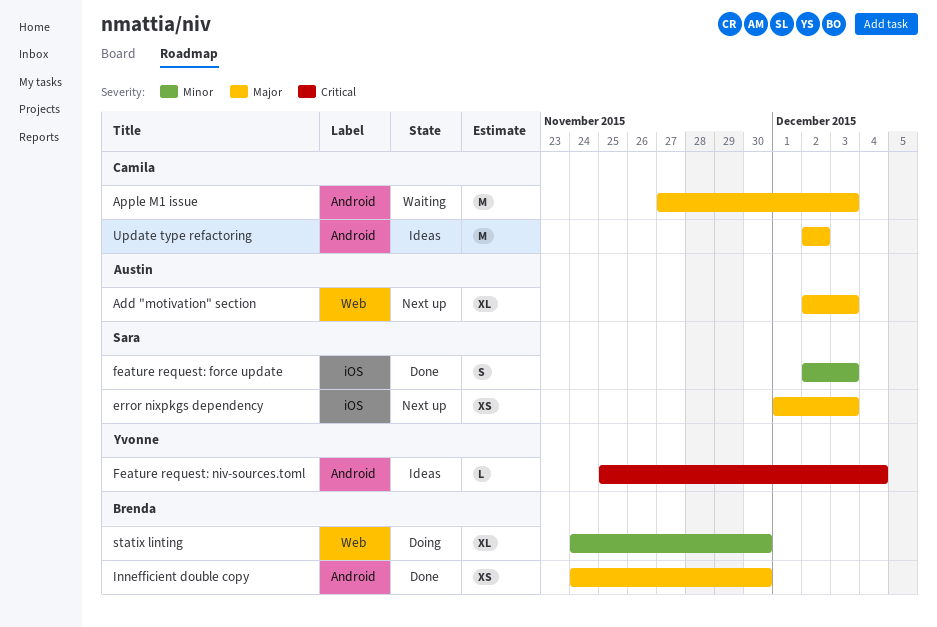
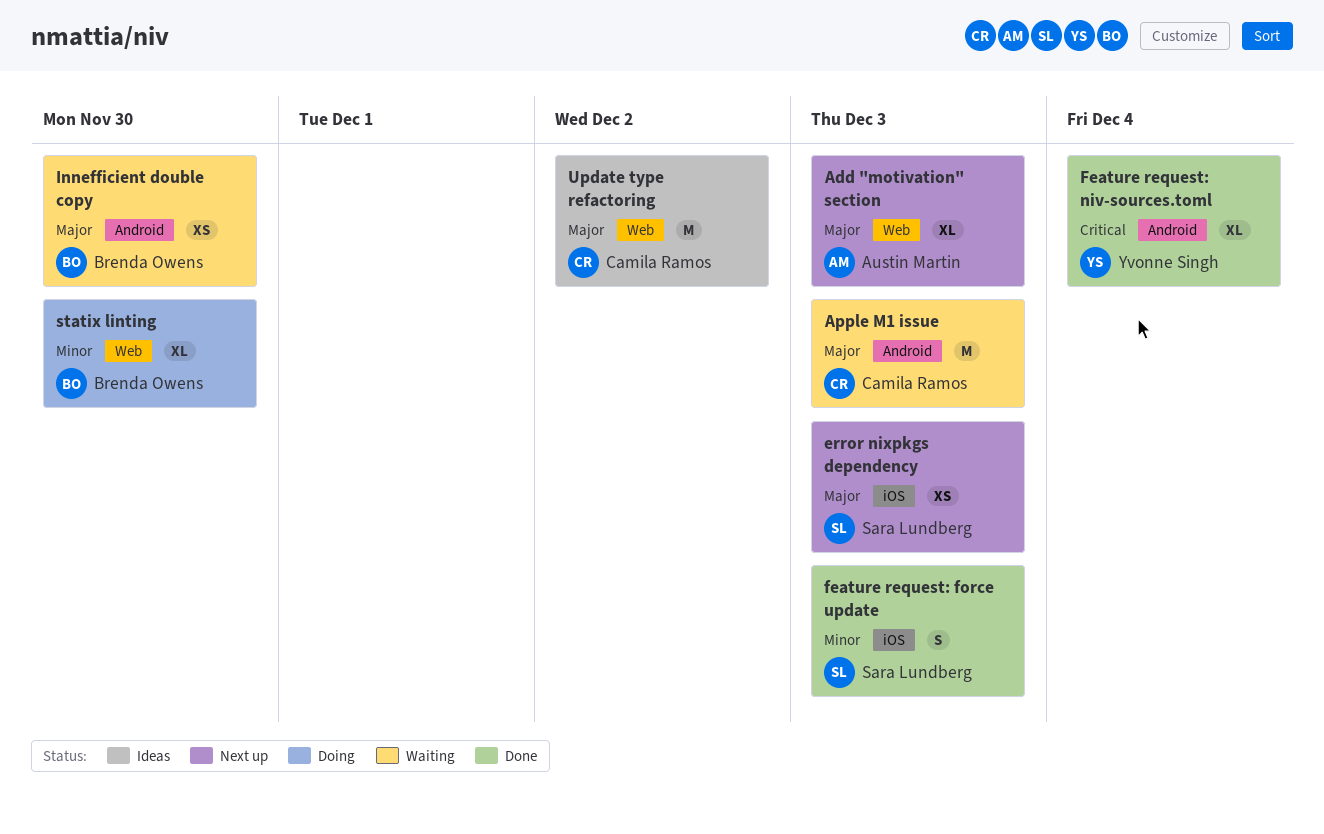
Feature request: niv-sources.toml, status: Ideas -> Done
Feature request: niv-sources.toml, estimate: L -> XL
Innefficient double copy, status: Done -> Waiting
Update type refactoring, label: Android -> Web

